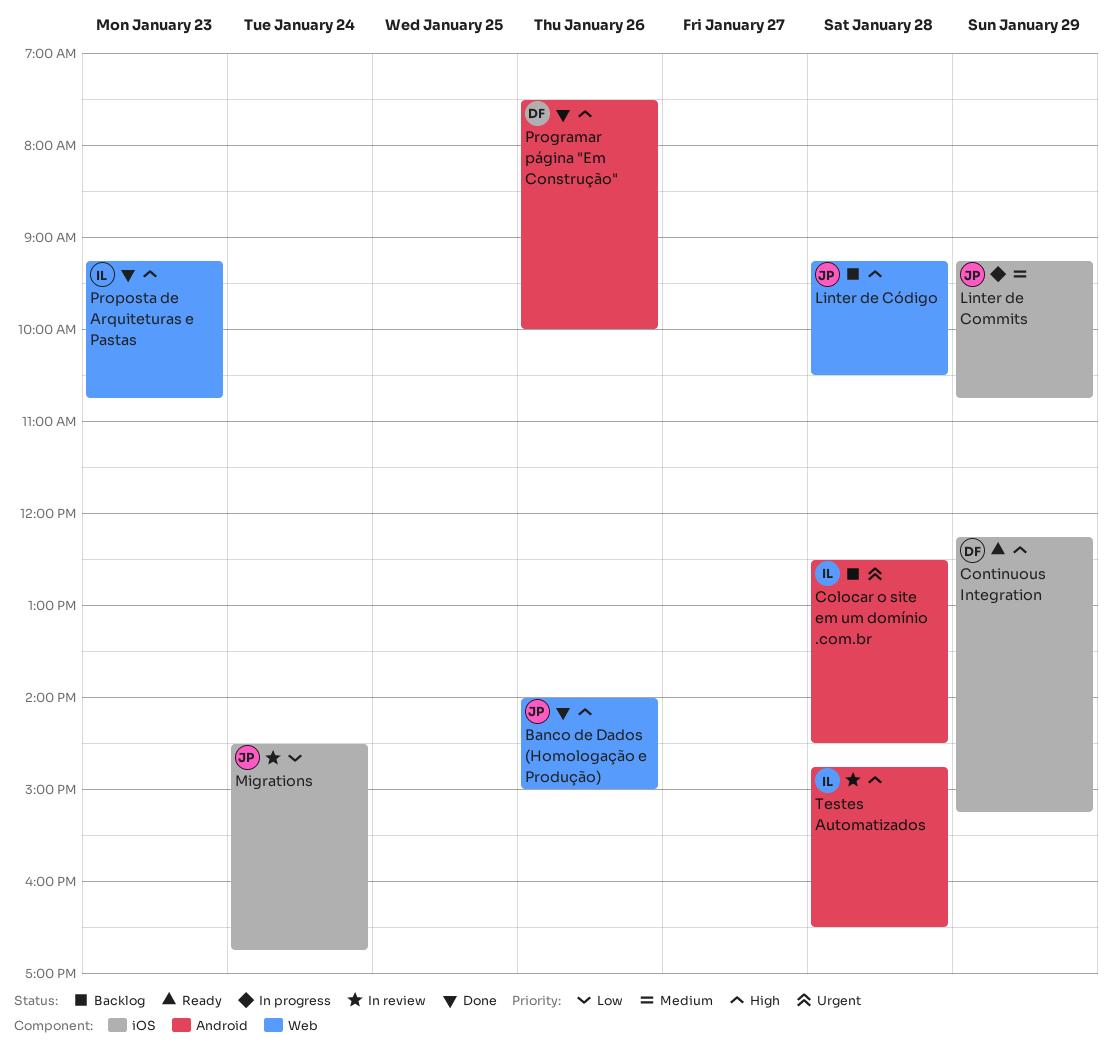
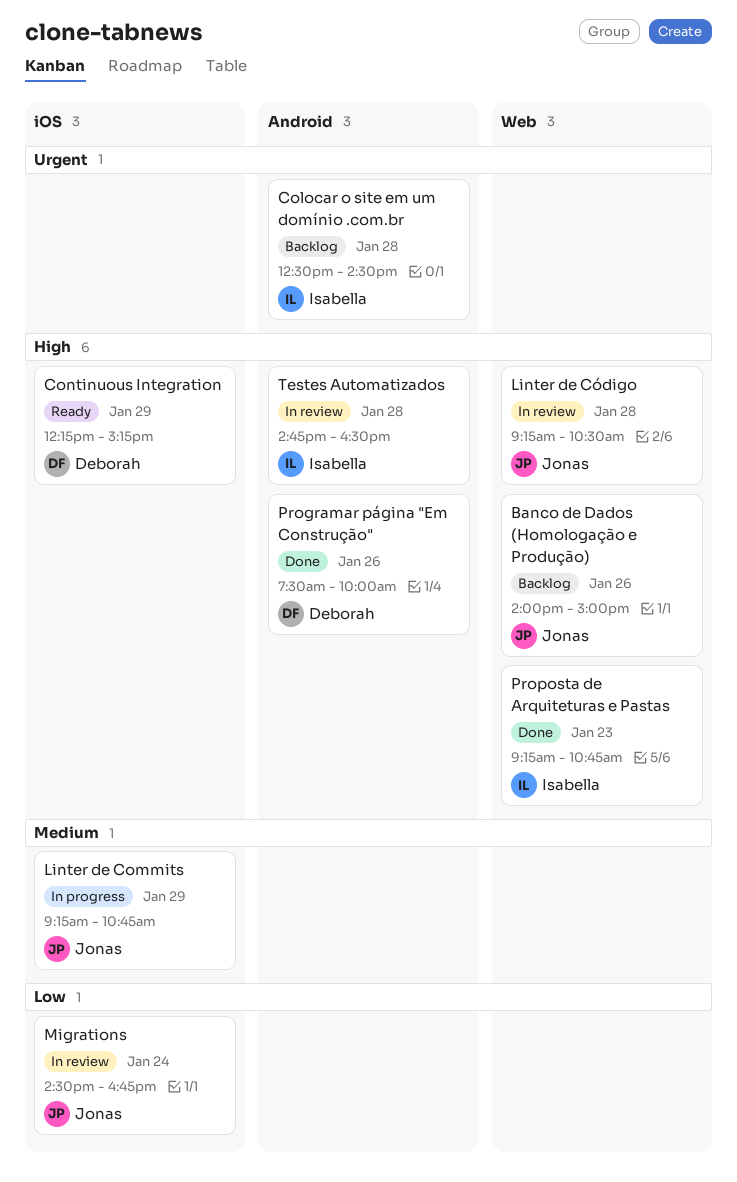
Banco de Dados (Homologação e Produção), status: Done -> Backlog
Linter de Código, status: Backlog -> In review

